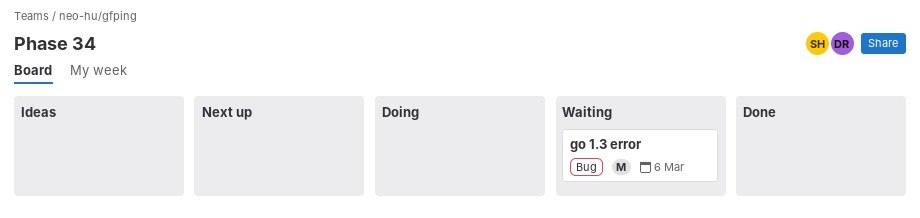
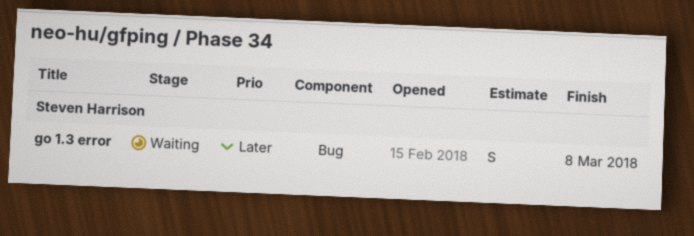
go 1.3 error, estimate: M -> S
go 1.3 error, due: Mar 6 -> Mar 8

